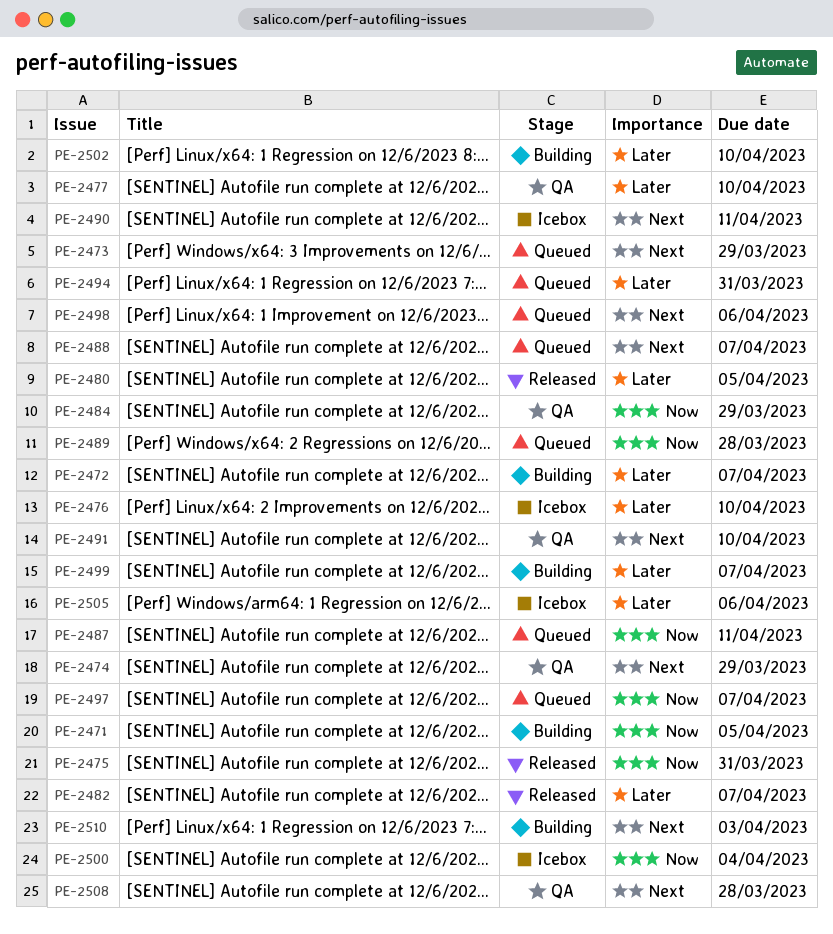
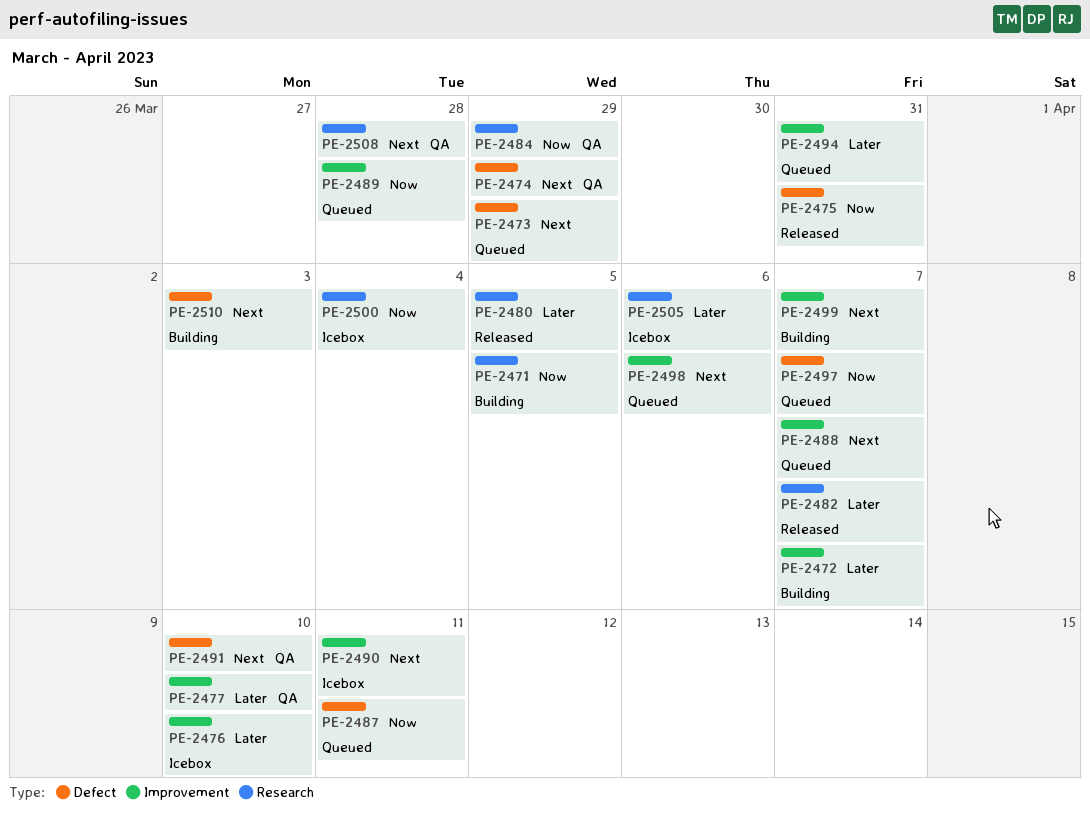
PE-2499, priority: Later -> Next
PE-2502: present -> none

